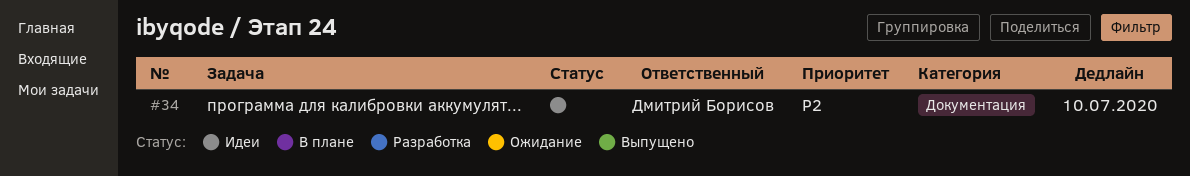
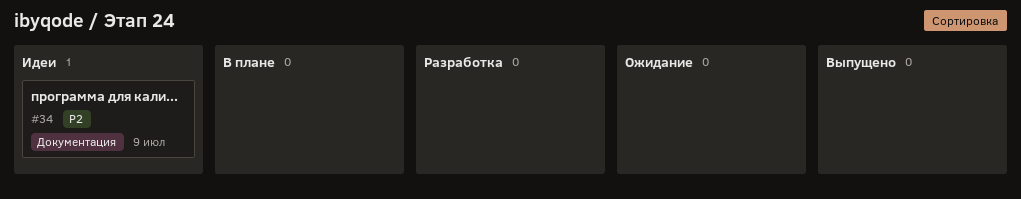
#34, due: Jul 10 -> Jul 9

